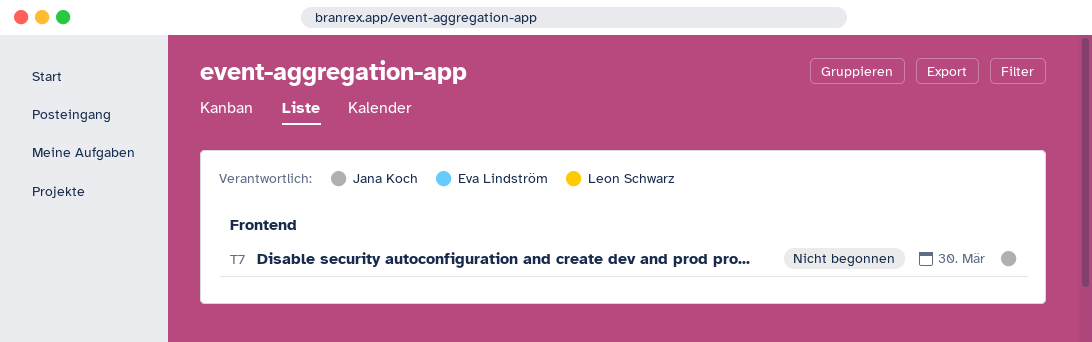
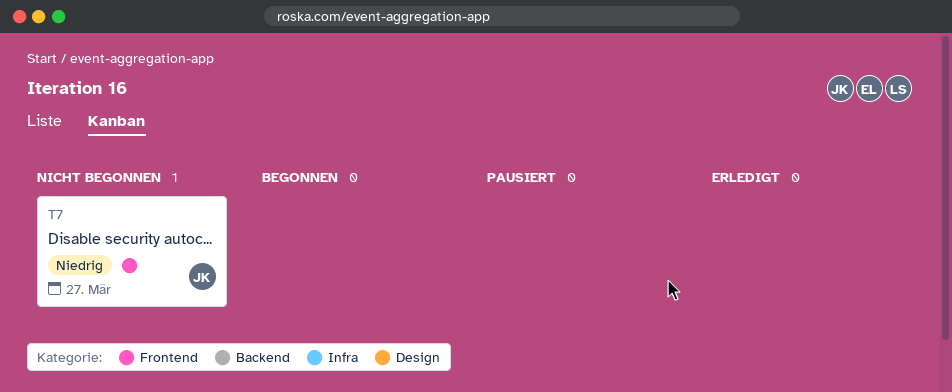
T7, due: Mar 30 -> Mar 27

